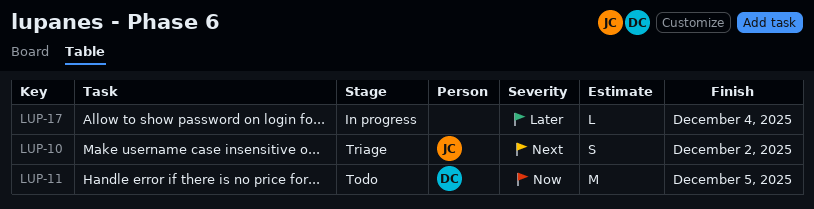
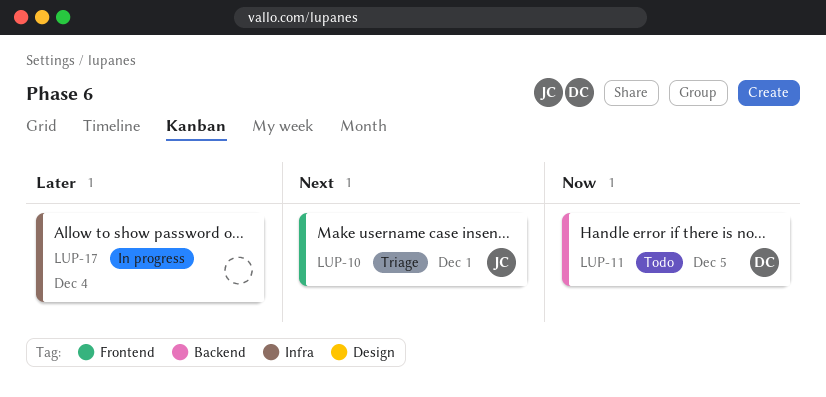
LUP-10, due: Dec 2 -> Dec 1

